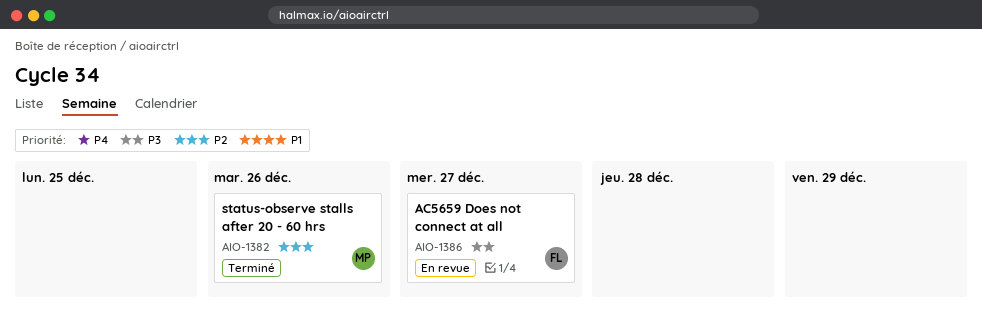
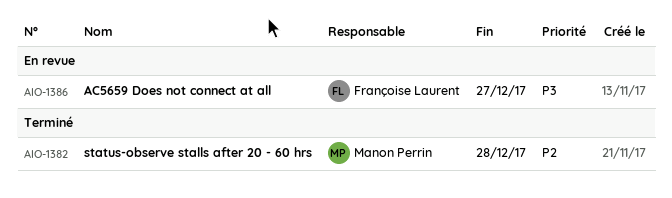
AIO-1382, due: Dec 26 -> Dec 28

